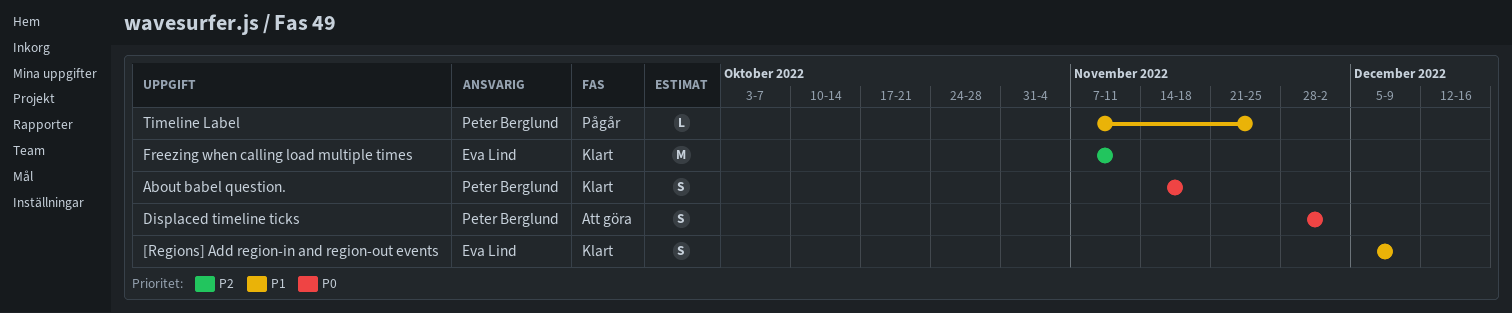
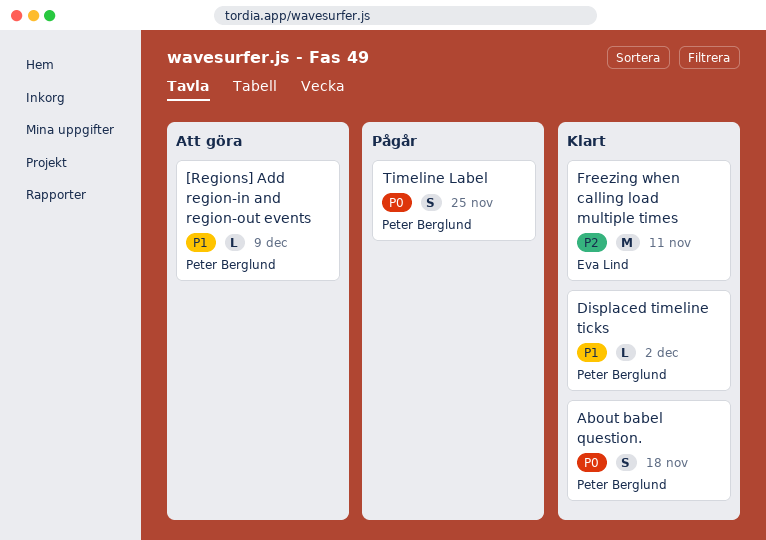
[Regions] Add region-in and region-out events, status: Klart -> Att göra
[Regions] Add region-in and region-out events, owner: Eva Lind -> Peter Berglund
[Regions] Add region-in and region-out events, estimate: S -> L
Displaced timeline ticks, status: Att göra -> Klart
Displaced timeline ticks, priority: P0 -> P1
Displaced timeline ticks, estimate: S -> L
Timeline Label, priority: P1 -> P0
Timeline Label, estimate: L -> S

